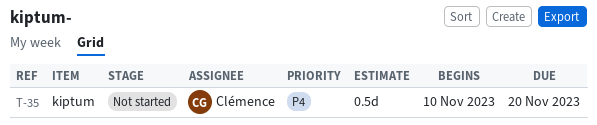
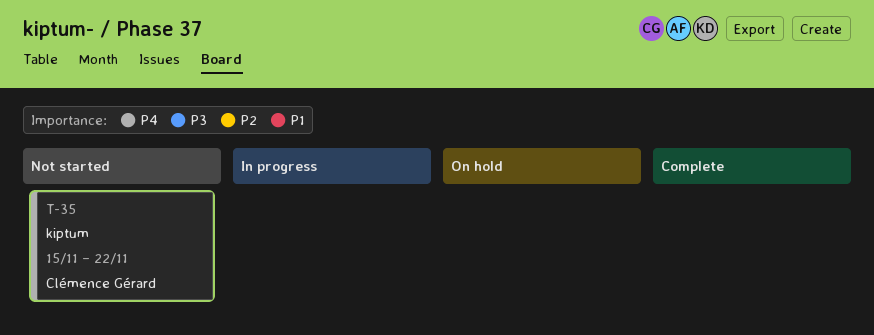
T-35, start: Nov 10 -> Nov 15
T-35, due: Nov 20 -> Nov 22

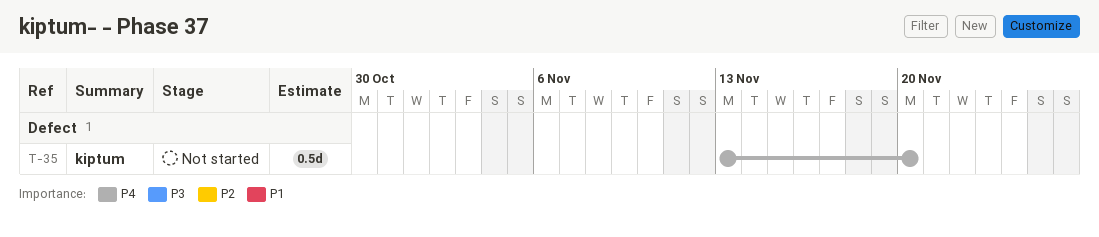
T-35, start: Nov 15 -> Nov 13
T-35, due: Nov 22 -> Nov 20

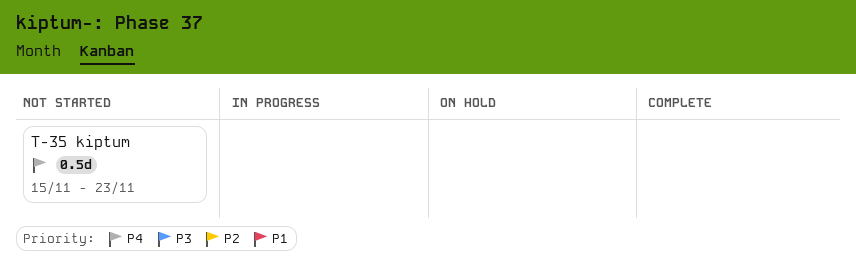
T-35, start: Nov 13 -> Nov 15
T-35, due: Nov 20 -> Nov 23

